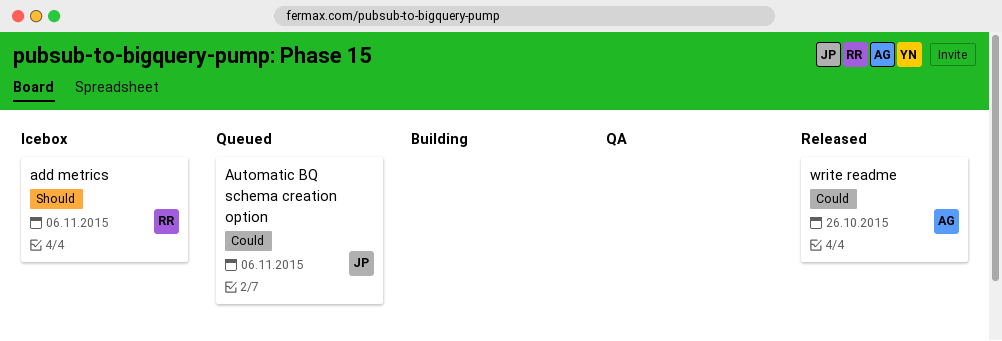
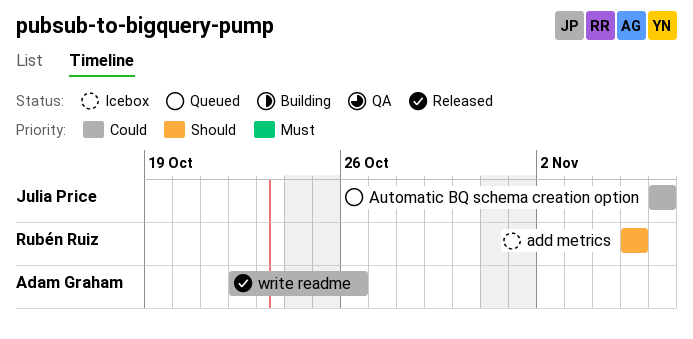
add metrics, due: Nov 6 -> Nov 5

